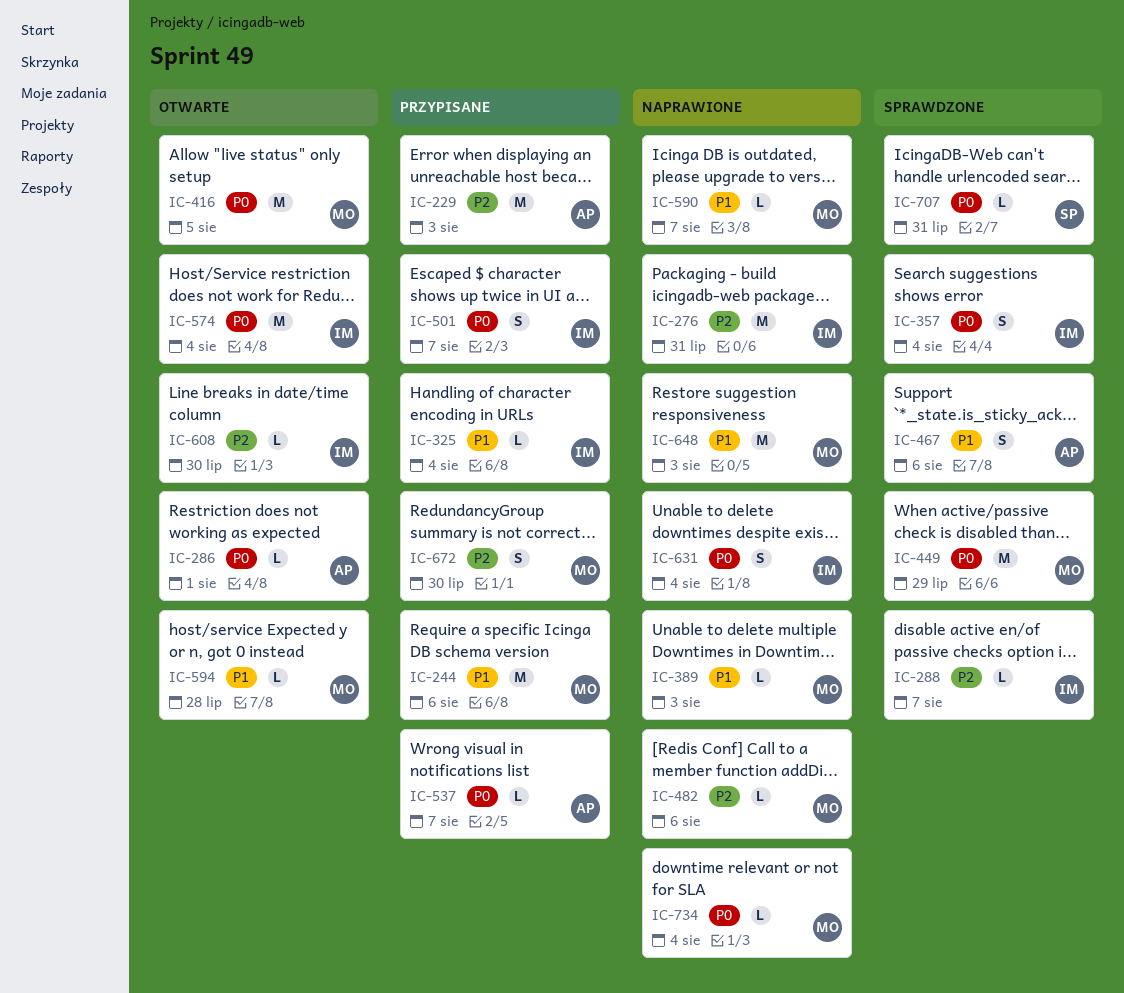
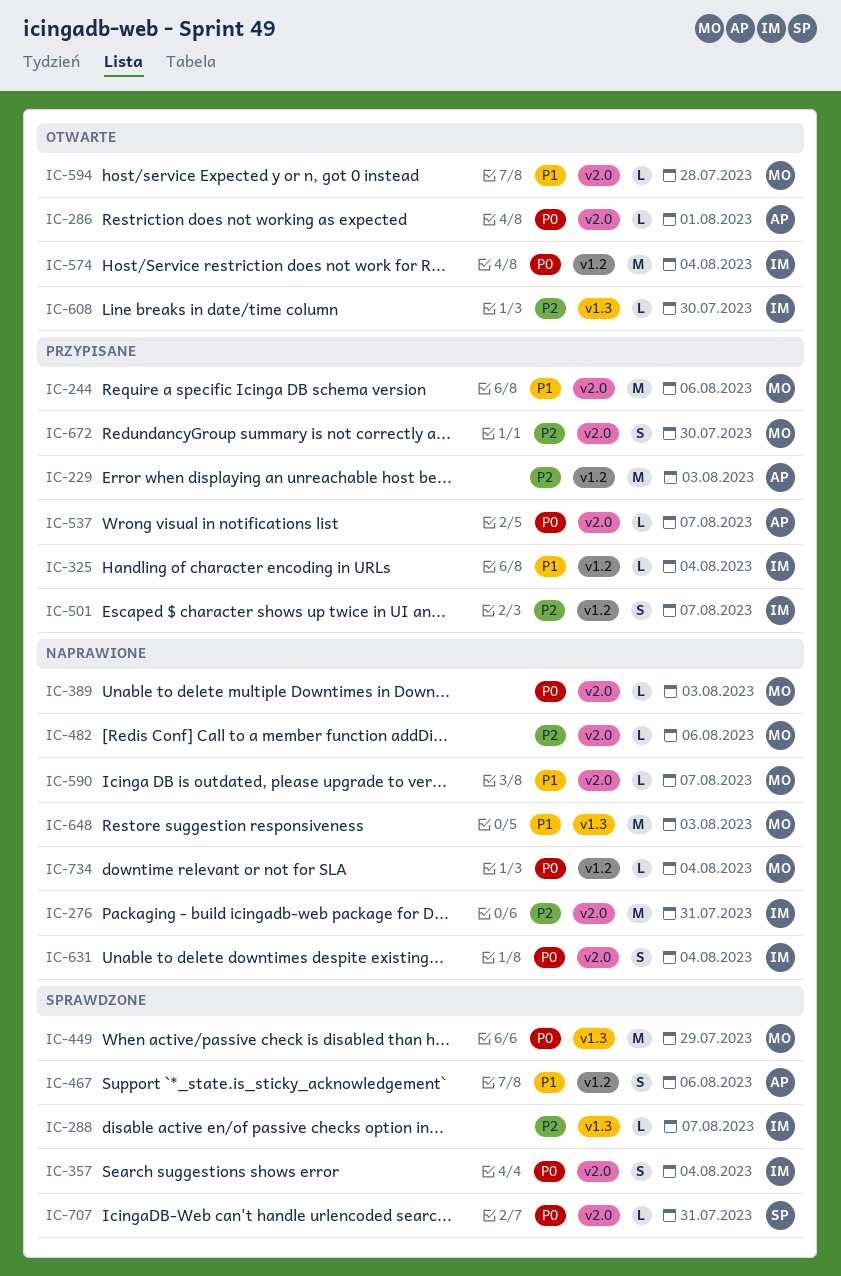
IC-389, priority: P1 -> P0
IC-416: present -> none
IC-501, priority: P0 -> P2

